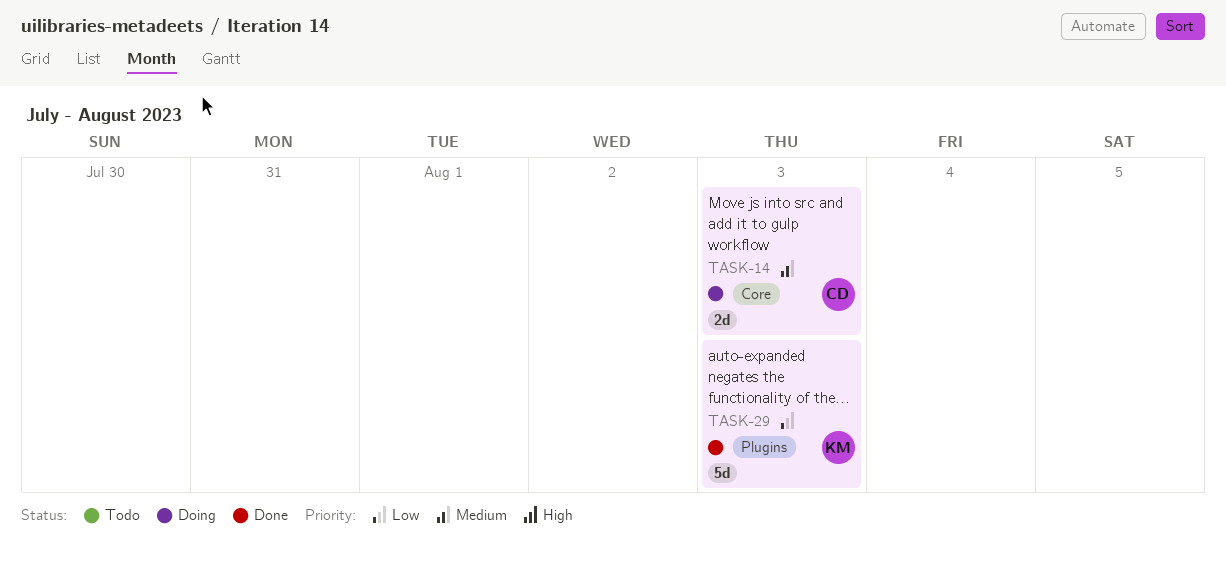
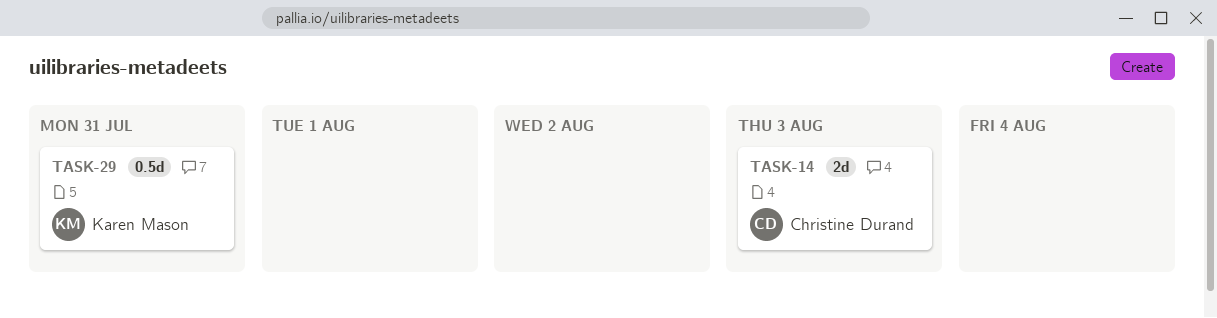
TASK-29, estimate: 5d -> 0.5d
TASK-29, due: Aug 3 -> Jul 31

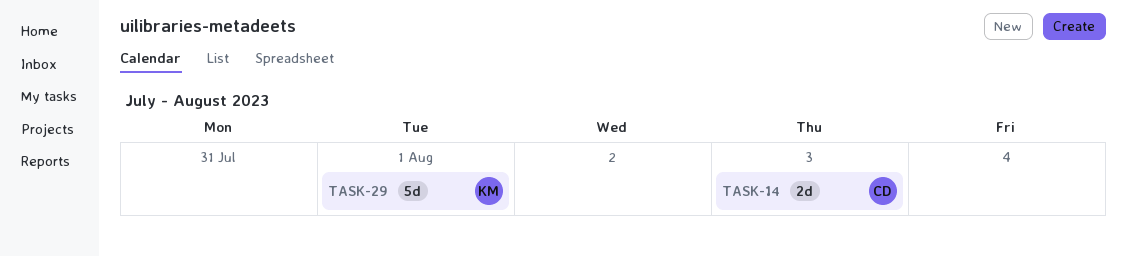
TASK-29, estimate: 0.5d -> 5d
TASK-29, due: Jul 31 -> Aug 1

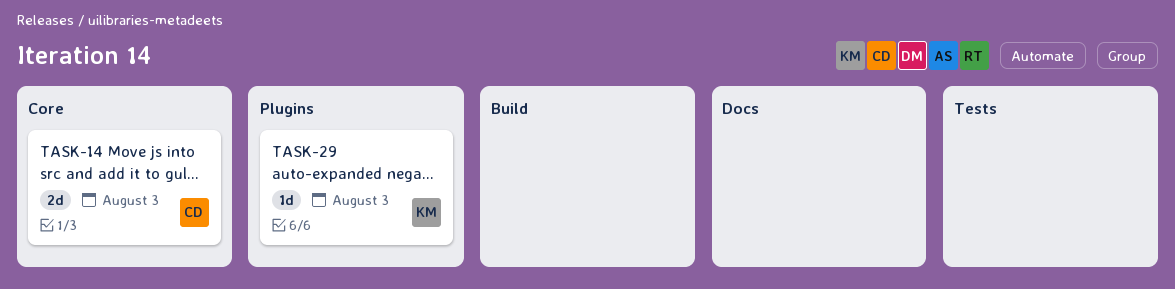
TASK-29, estimate: 5d -> 1d
TASK-29, due: Aug 1 -> Aug 3

